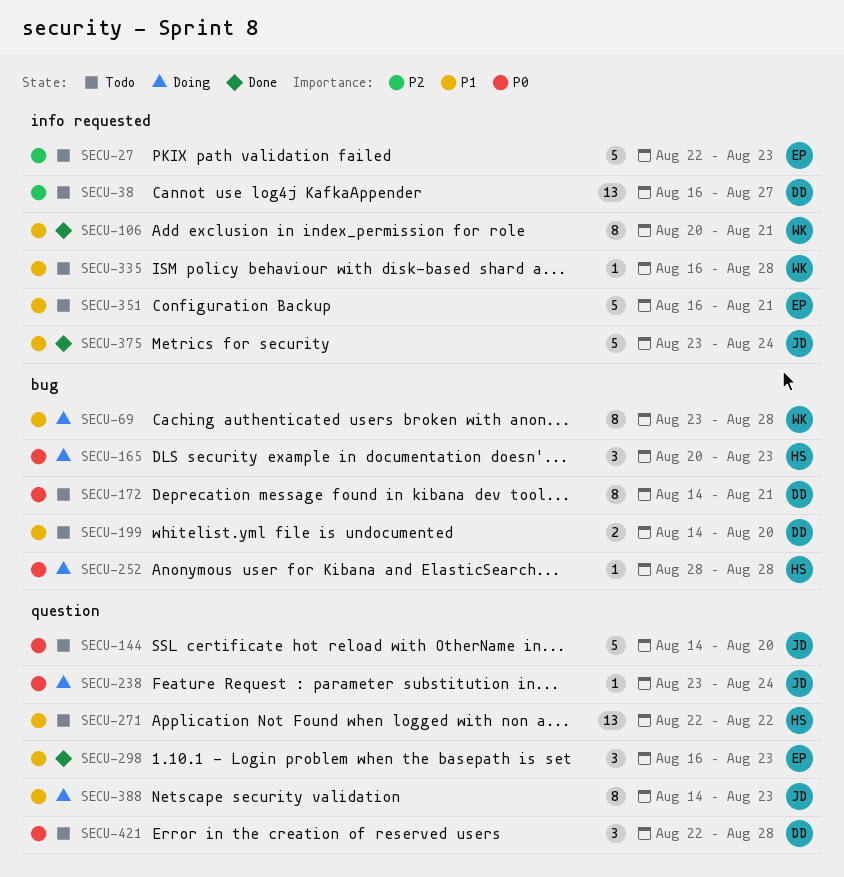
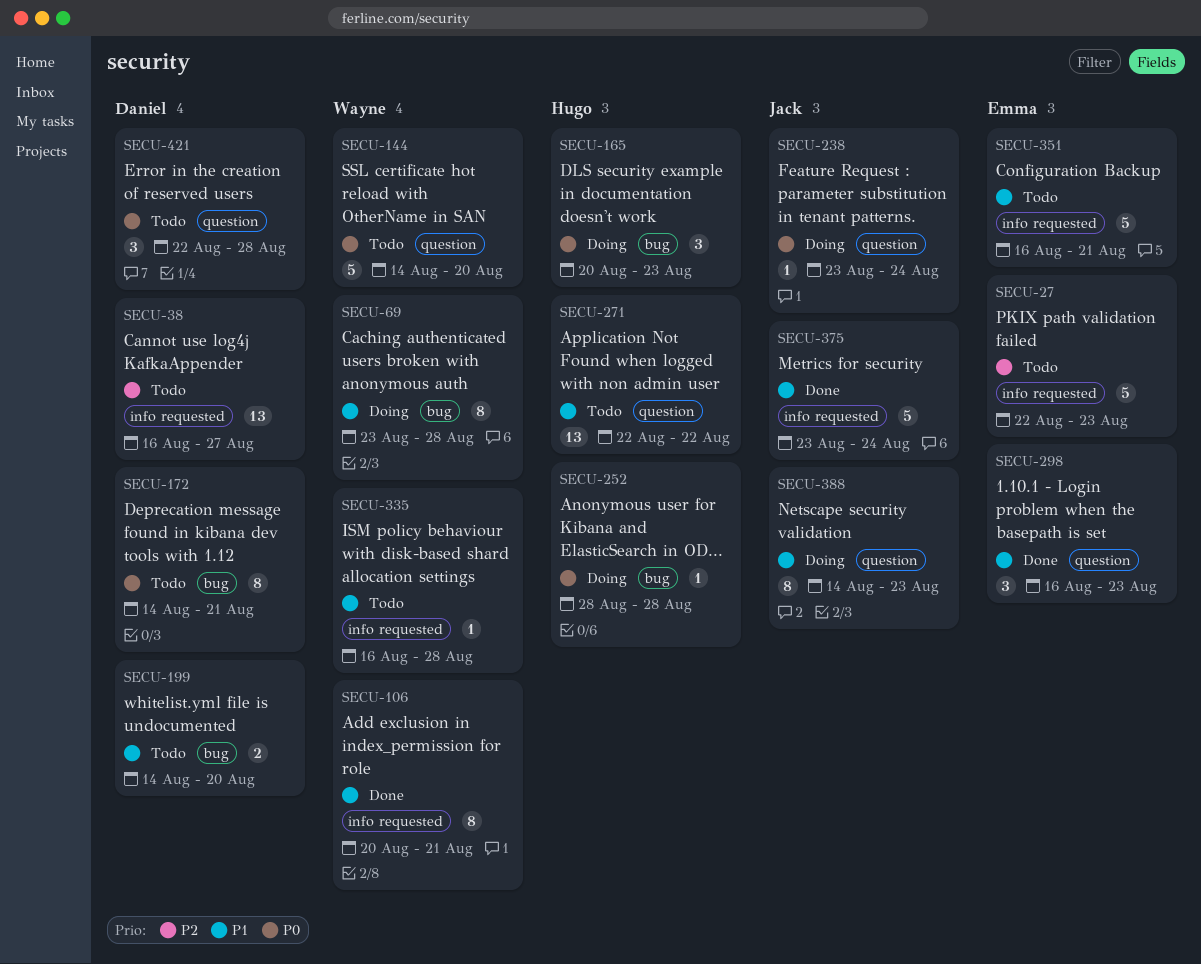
SECU-144, owner: Jack -> Wayne

